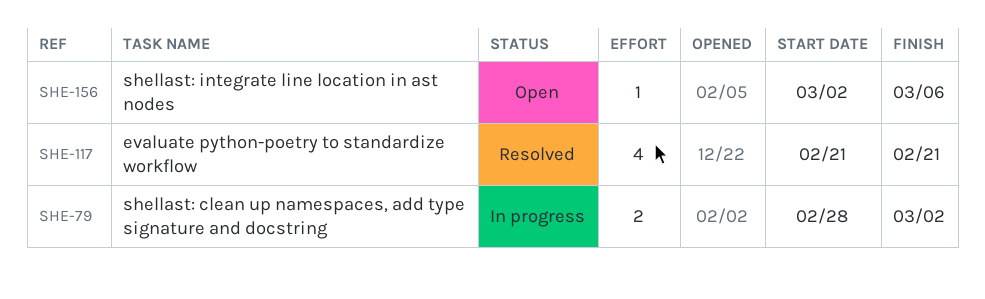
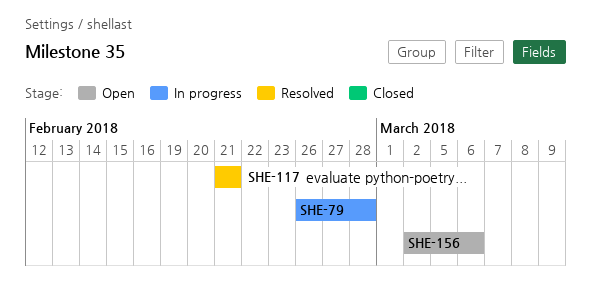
SHE-79, start: Feb 28 -> Feb 26
SHE-79, due: Mar 2 -> Feb 28

